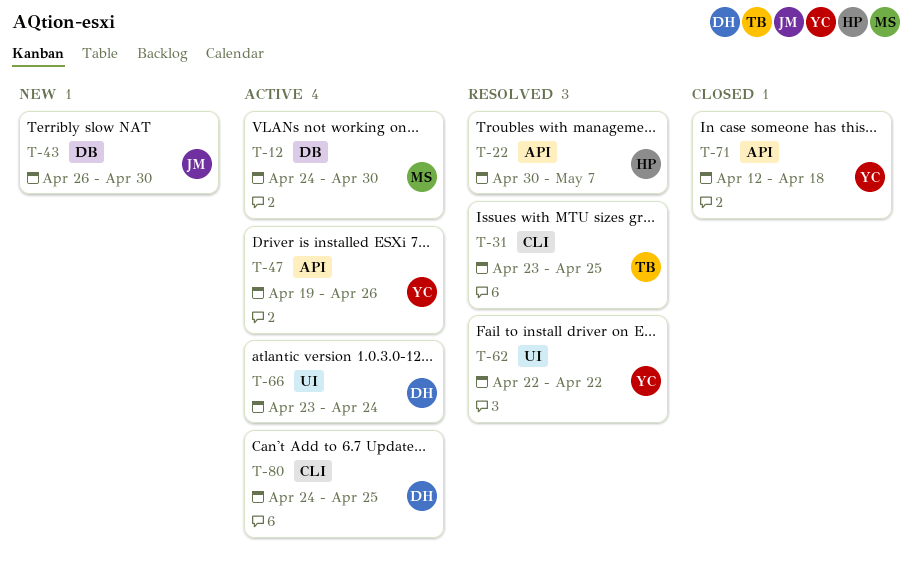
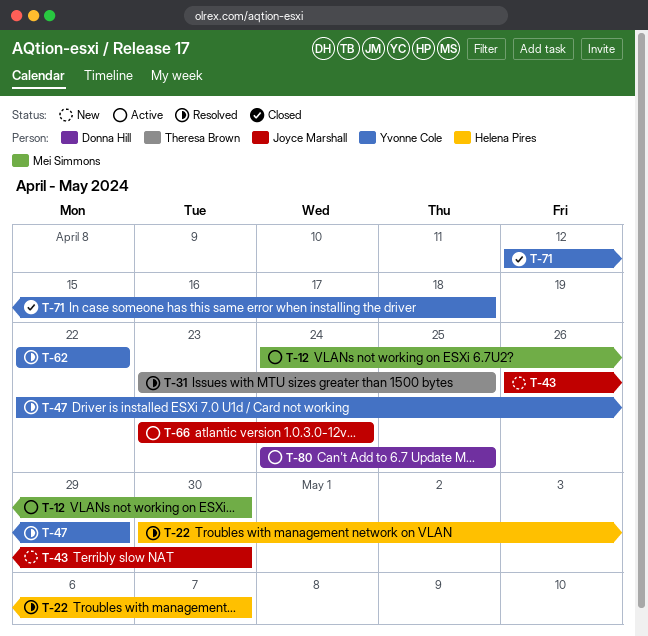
T-47, status: Active -> Resolved
T-47, start: Apr 19 -> Apr 22
T-47, due: Apr 26 -> Apr 29
T-66, owner: Donna Hill -> Joyce Marshall

